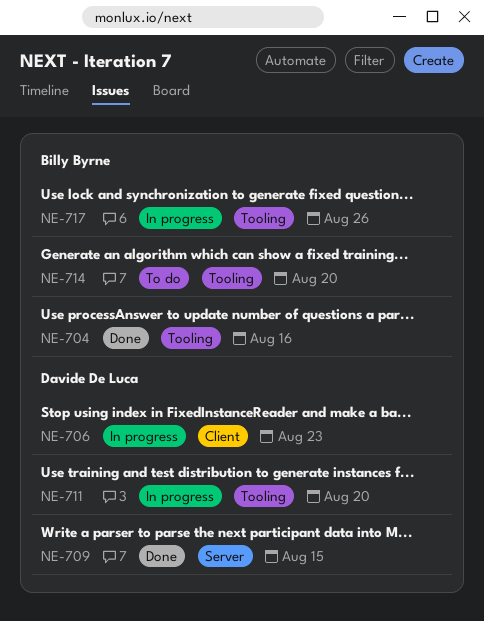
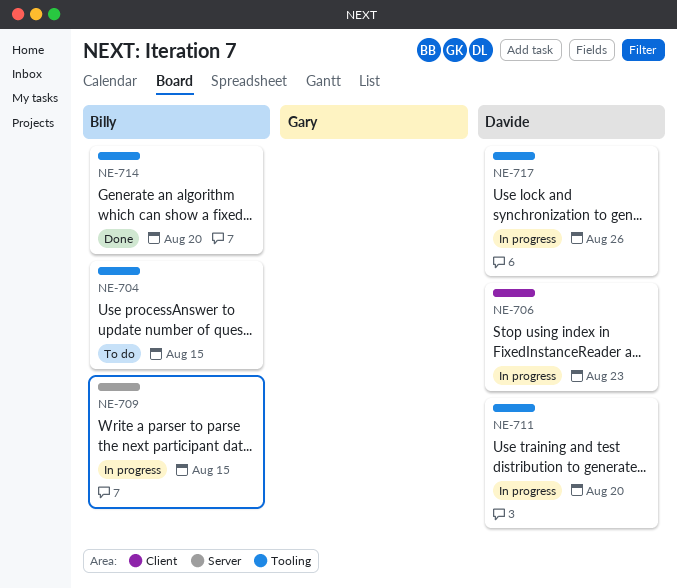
NE-704, status: Done -> To do
NE-704, due: Aug 16 -> Aug 15
NE-709, status: Done -> In progress
NE-709, owner: Davide De Luca -> Billy Byrne
NE-714, status: To do -> Done
NE-717, owner: Billy Byrne -> Davide De Luca

